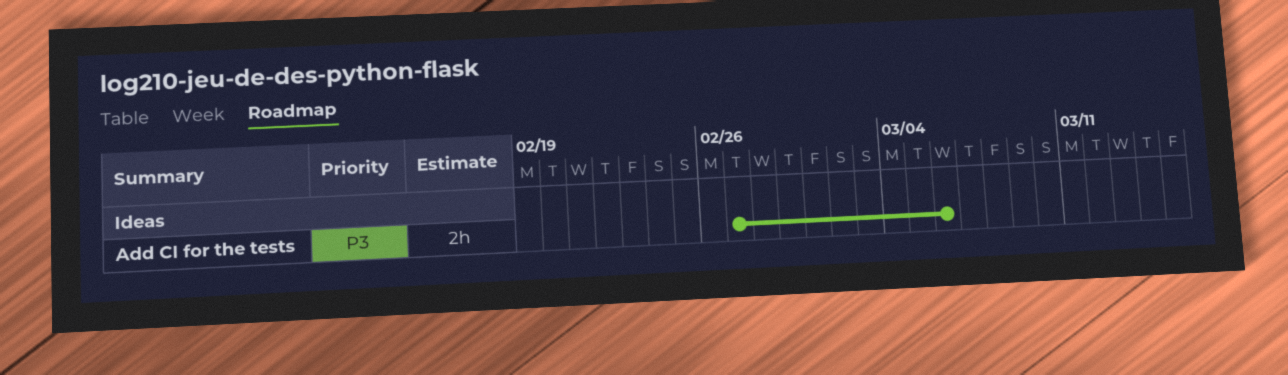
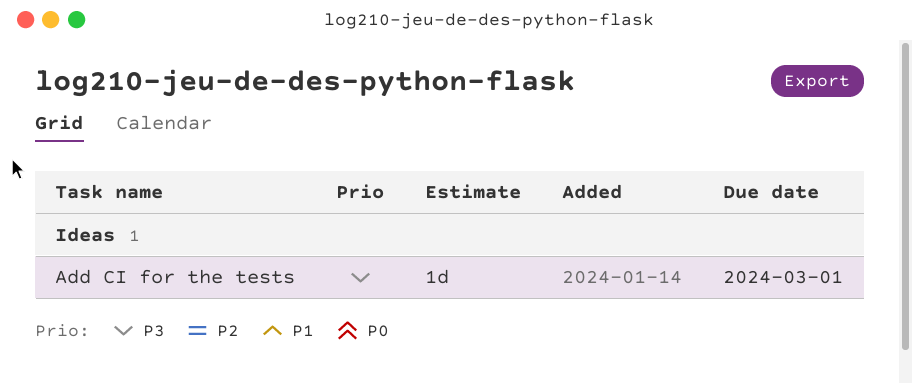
Add CI for the tests, estimate: 2h -> 1d
Add CI for the tests, due: Mar 6 -> Mar 1

